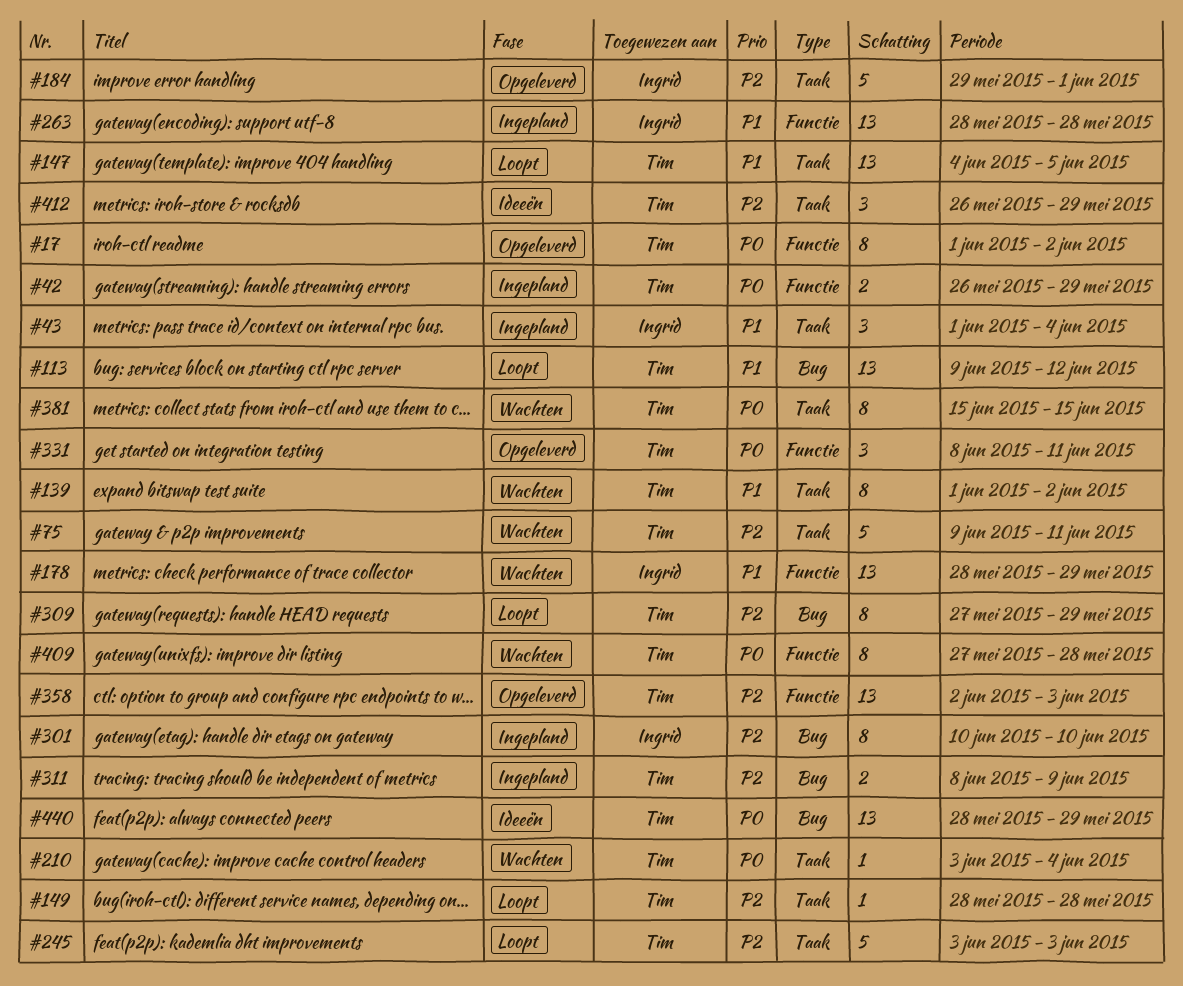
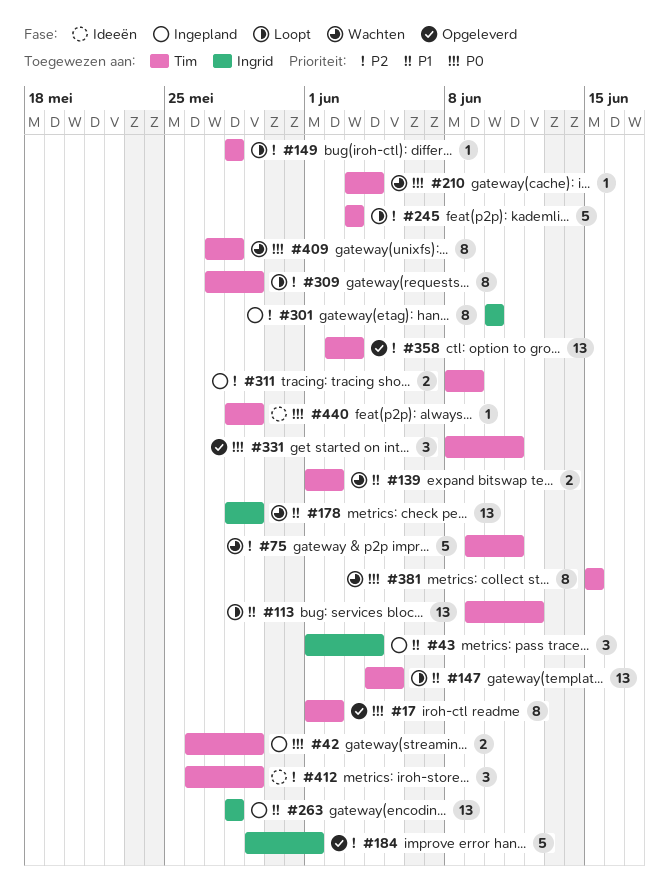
#139, estimate: 8 -> 2
#440, estimate: 13 -> 1

